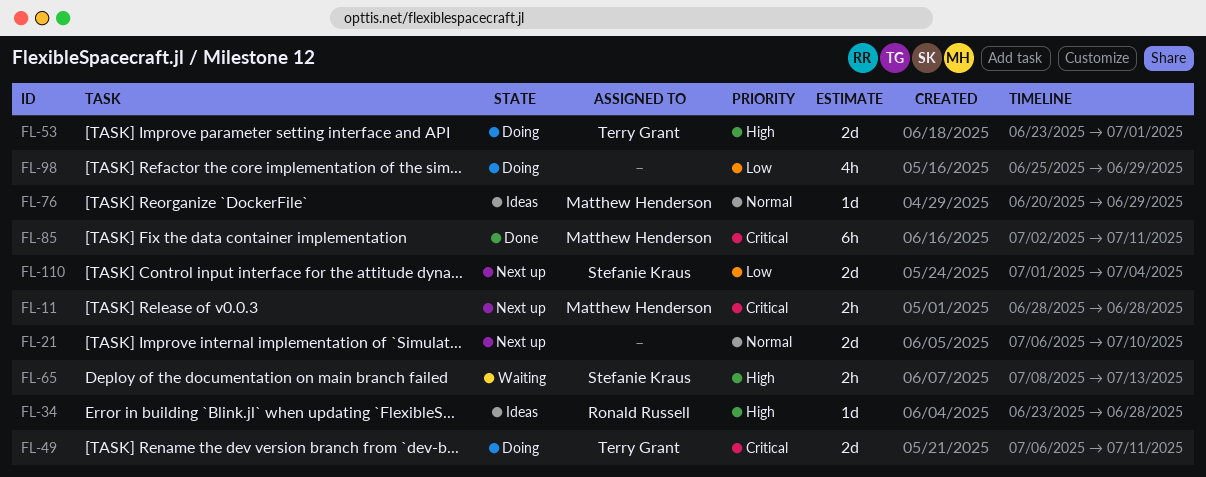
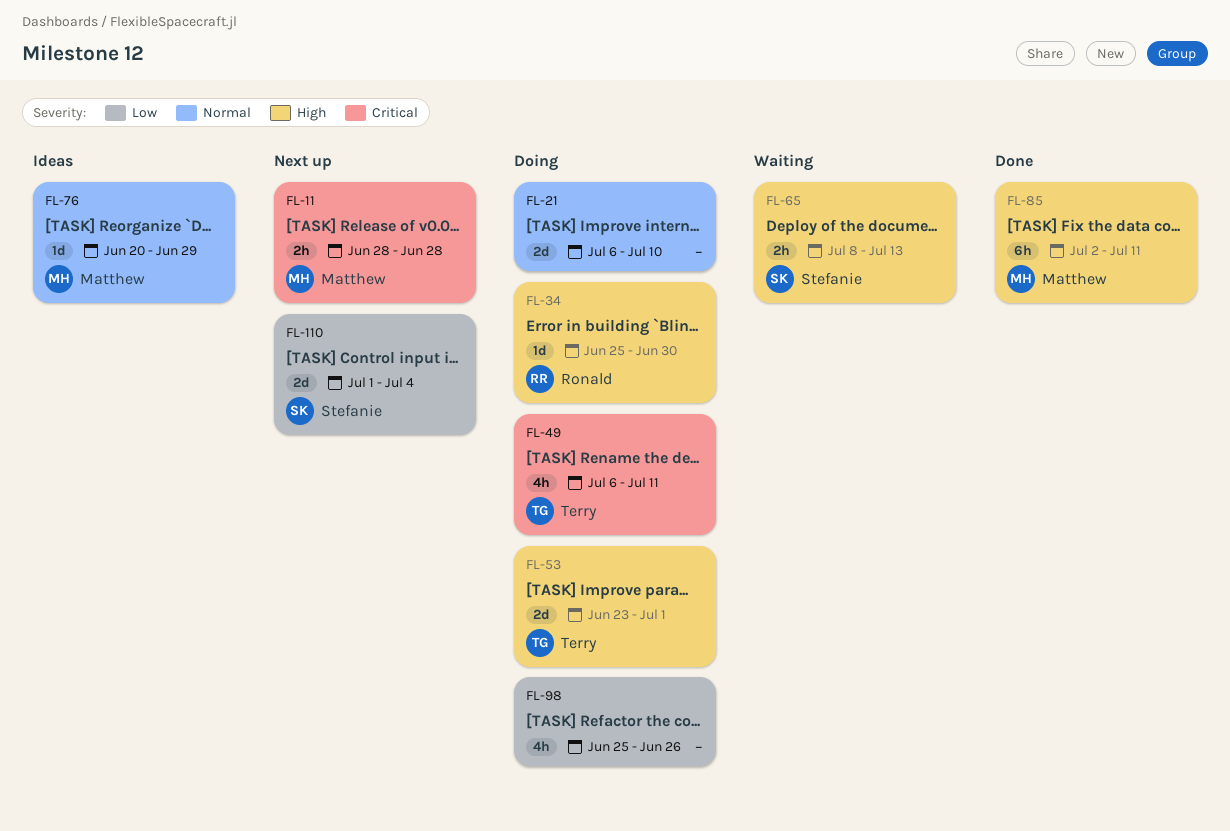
FL-21, status: Next up -> Doing
FL-34, status: Ideas -> Doing
FL-34, start: Jun 23 -> Jun 25
FL-34, due: Jun 28 -> Jun 30
FL-49, estimate: 2d -> 4h
FL-85, priority: Critical -> High
FL-98, due: Jun 29 -> Jun 26

